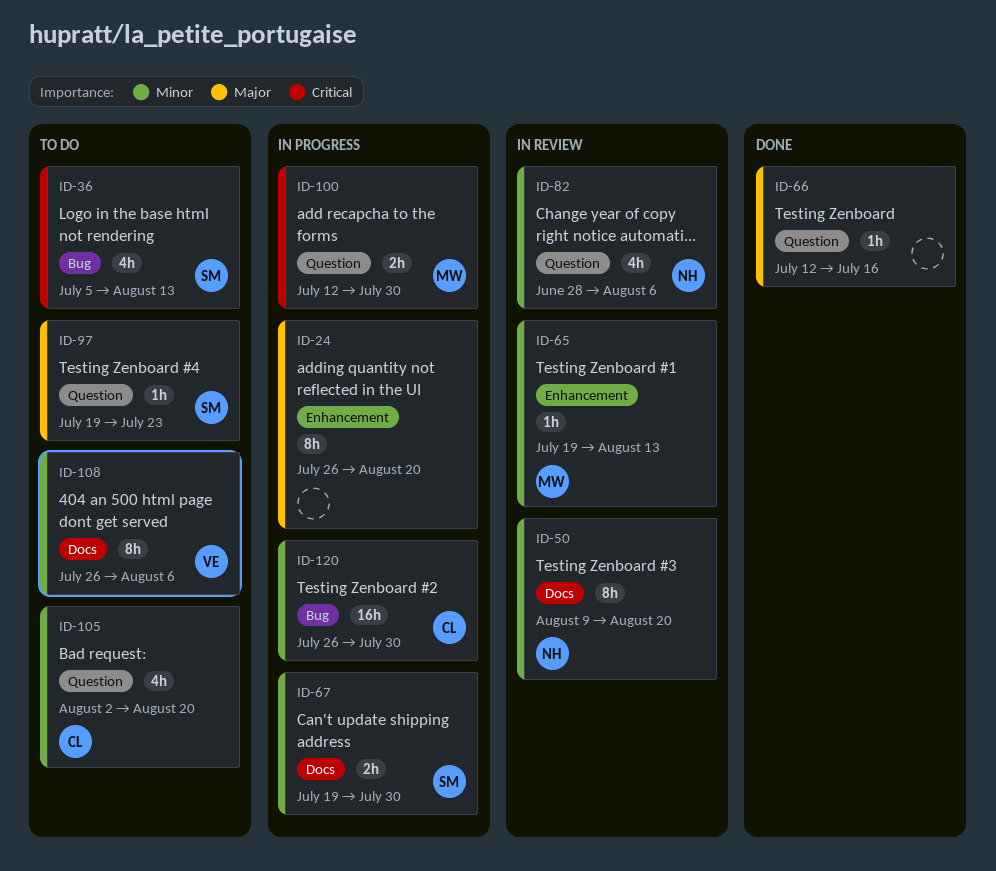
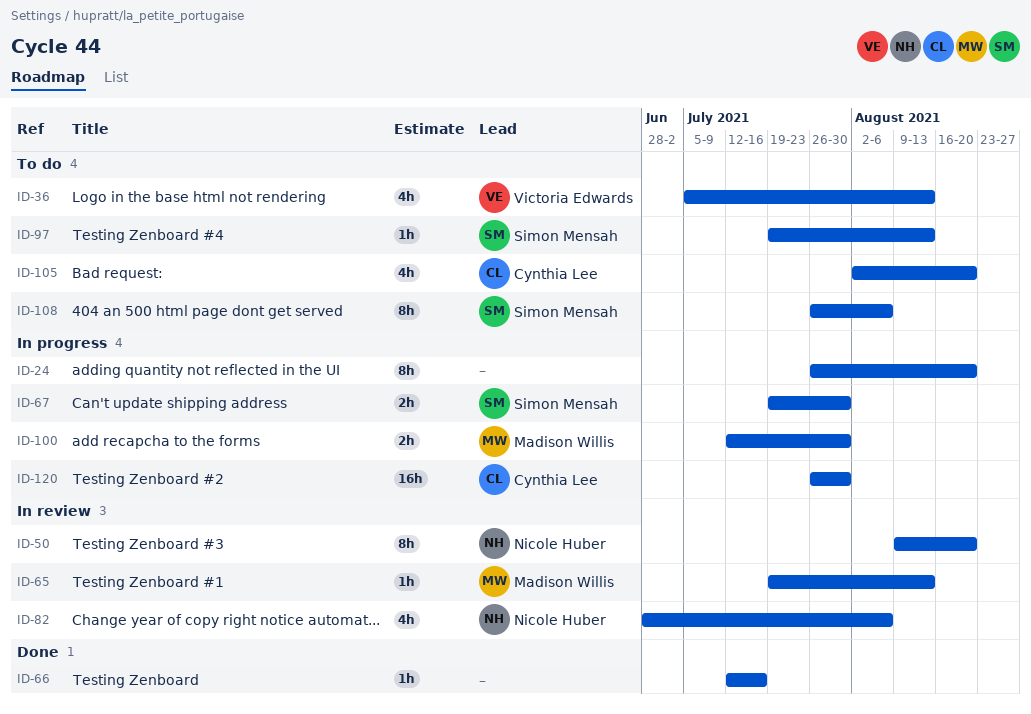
ID-36, owner: Simon Mensah -> Victoria Edwards
ID-97, due: Jul 23 -> Aug 13
ID-108, owner: Victoria Edwards -> Simon Mensah

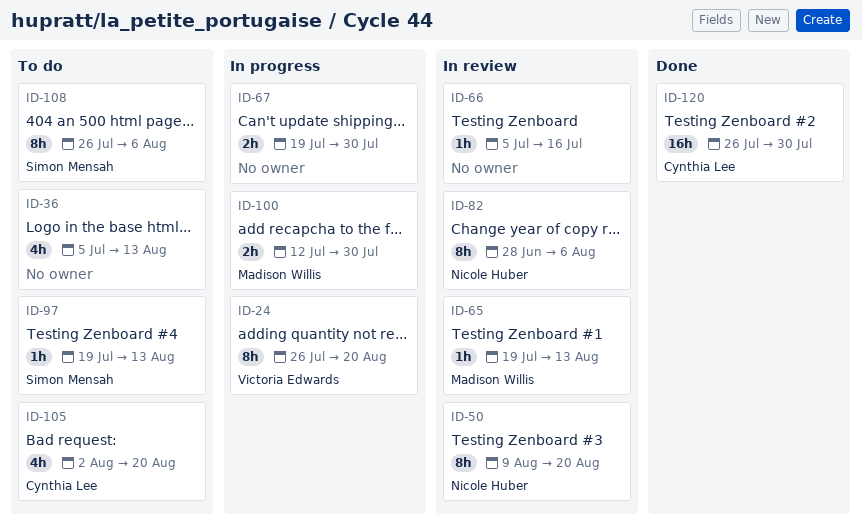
ID-24, owner: none -> Victoria Edwards
ID-36, owner: Victoria Edwards -> none
ID-66, status: Done -> In review
ID-66, start: Jul 12 -> Jul 5
ID-67, owner: Simon Mensah -> none
ID-82, estimate: 4h -> 8h
ID-120, status: In progress -> Done

